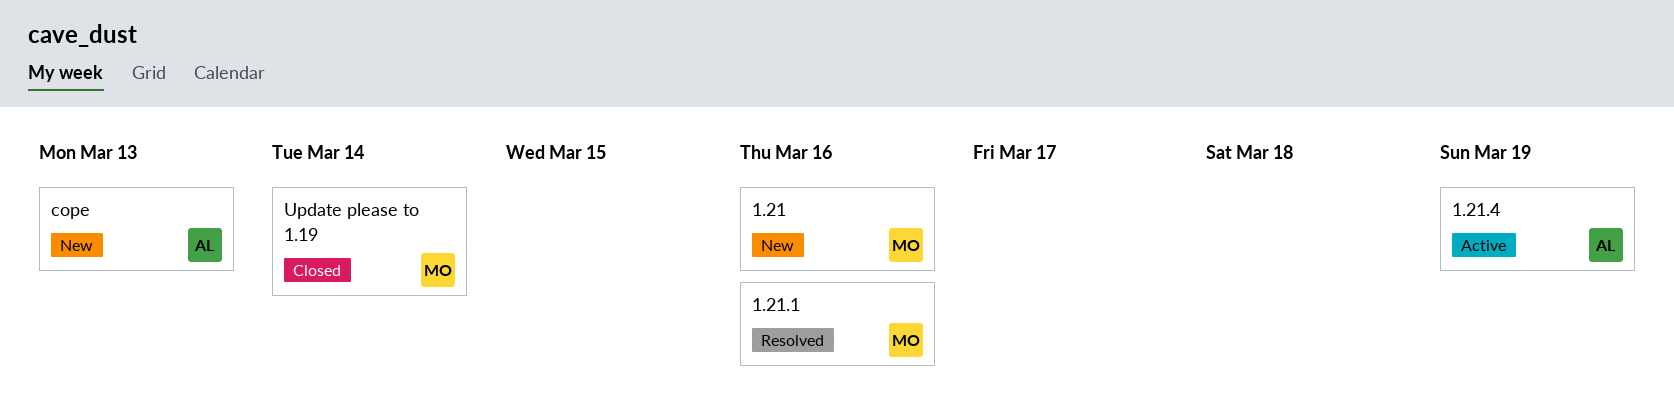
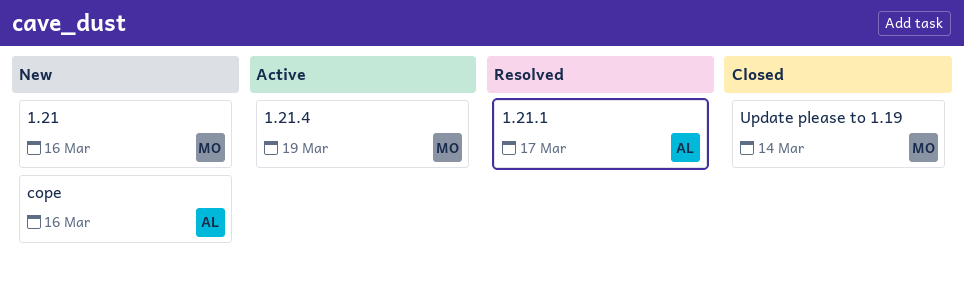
1.21.1, owner: MO -> AL
1.21.1, due: Mar 16 -> Mar 17
1.21.4, owner: AL -> MO
cope, due: Mar 13 -> Mar 16

